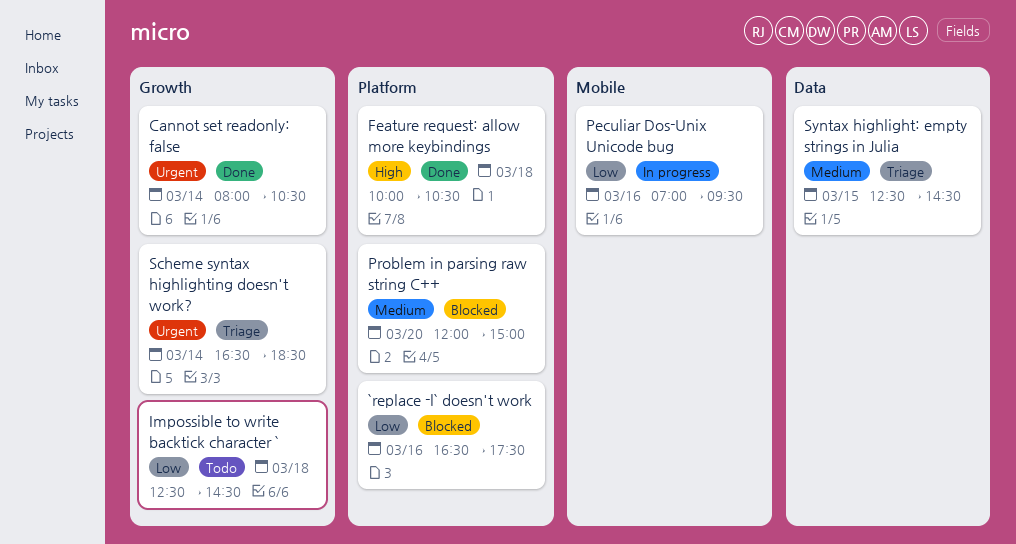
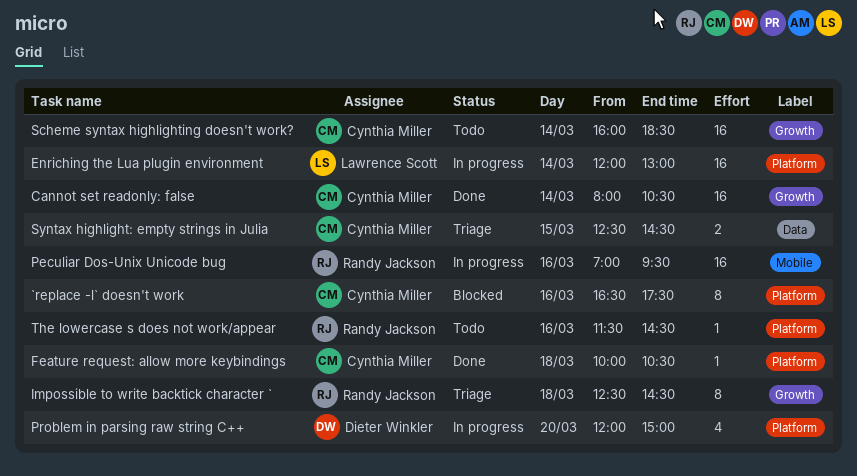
Enriching the Lua plugin environment: none -> present
Impossible to write backtick character `, status: Todo -> Triage
Problem in parsing raw string C++, status: Blocked -> In progress
Scheme syntax highlighting doesn't work?, status: Triage -> Todo
Scheme syntax highlighting doesn't work?, begins: 16:30 -> 16:00
The lowercase s does not work/appear: none -> present

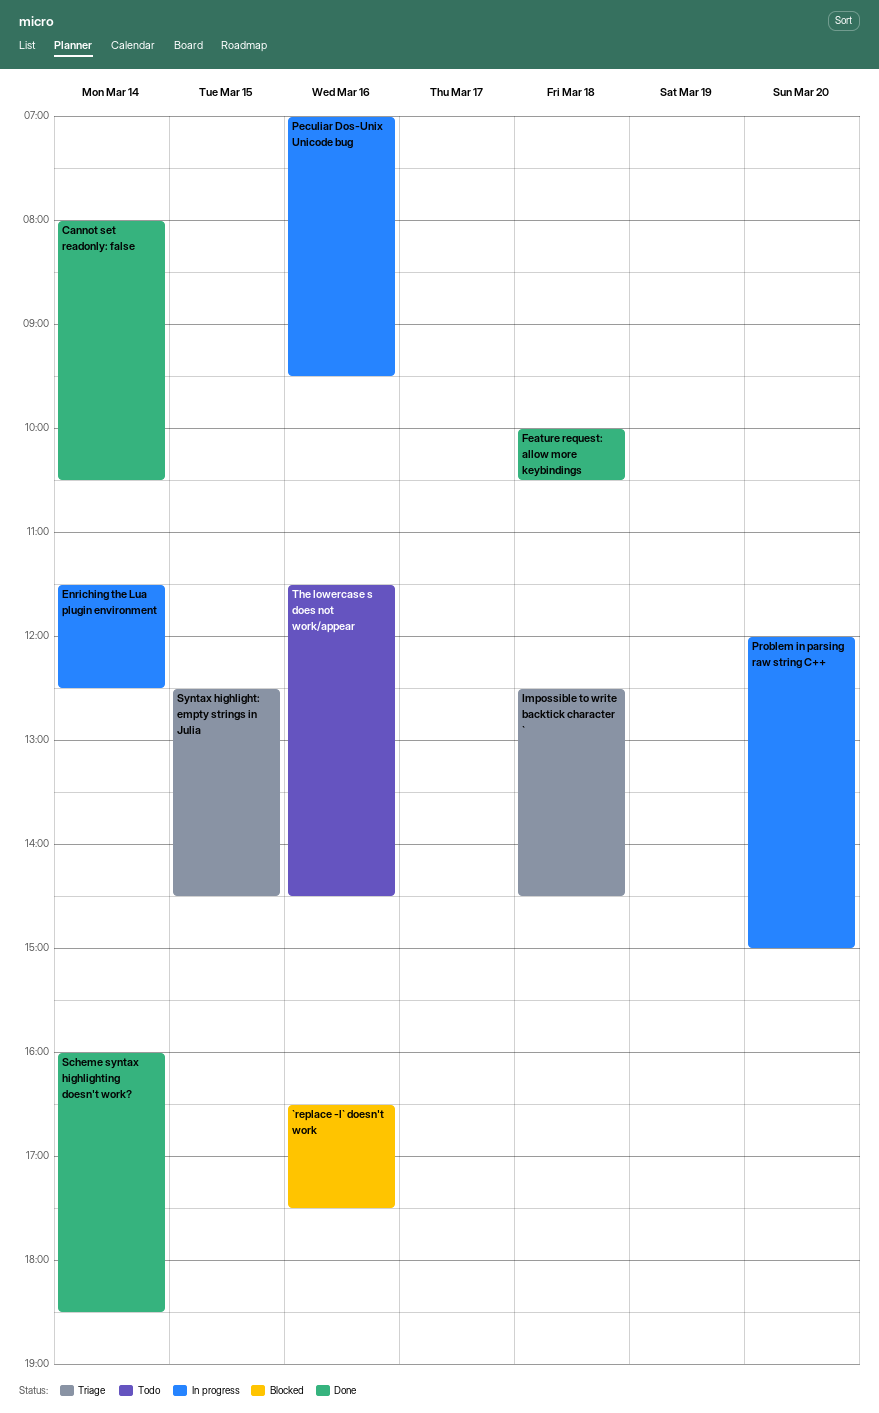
Enriching the Lua plugin environment, begins: 12:00 -> 11:30
Enriching the Lua plugin environment, ends: 13:00 -> 12:30
Scheme syntax highlighting doesn't work?, status: Todo -> Done

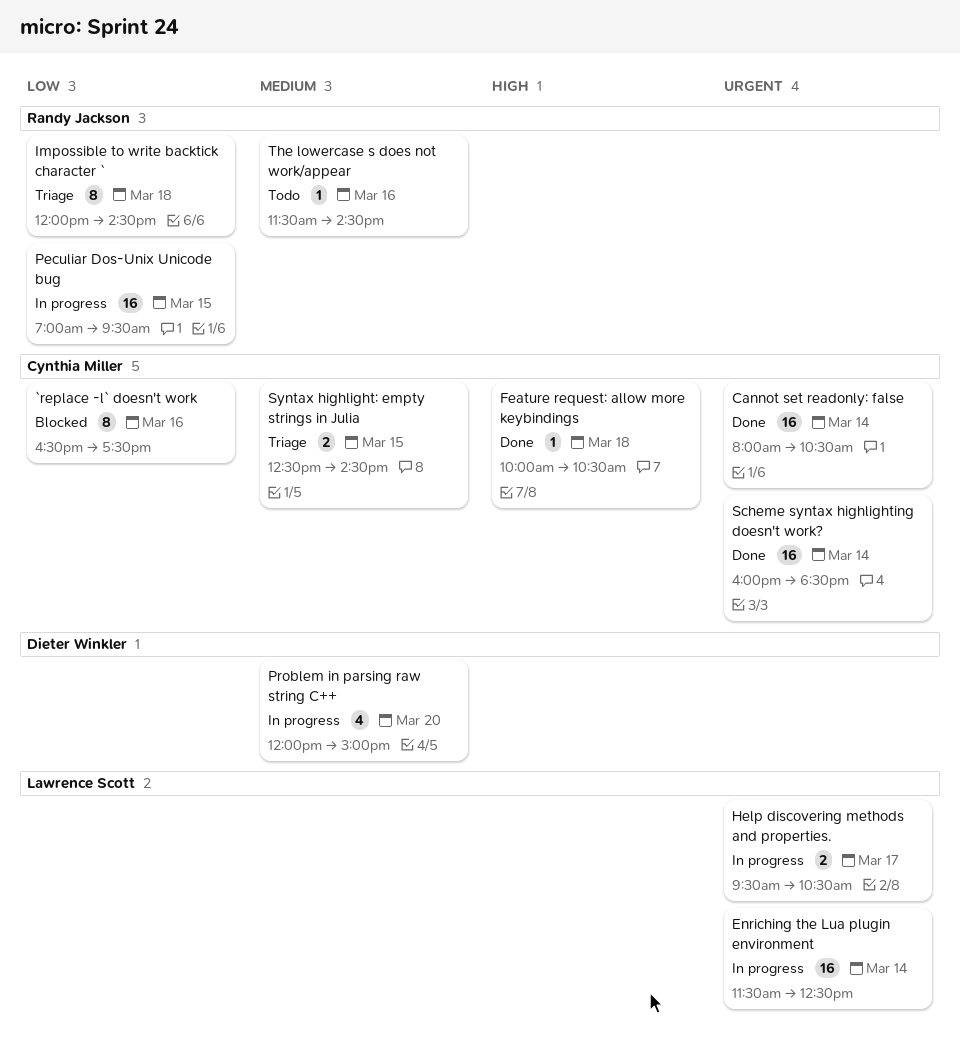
Help discovering methods and properties.: none -> present
Impossible to write backtick character `, begins: 12:30 -> 12:00
Peculiar Dos-Unix Unicode bug, day: Mar 16 -> Mar 15

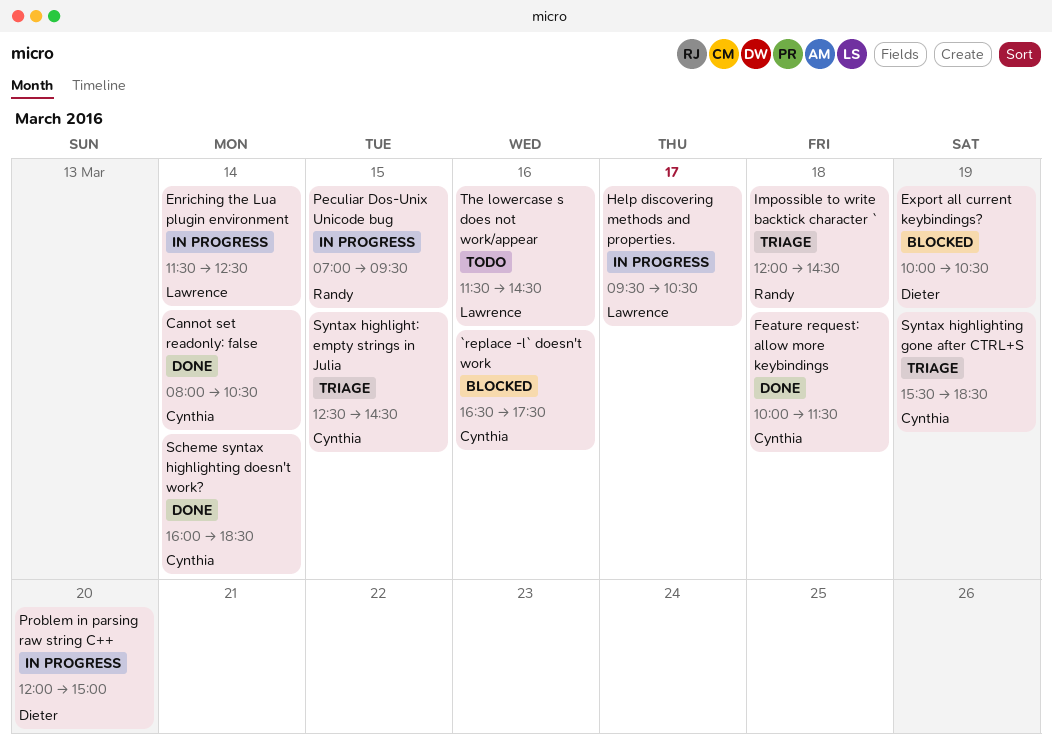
Export all current keybindings?: none -> present
Feature request: allow more keybindings, ends: 10:30 -> 11:30
Syntax highlighting gone after CTRL+S: none -> present
The lowercase s does not work/appear, owner: Randy Jackson -> Lawrence Scott

